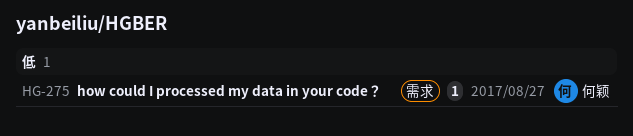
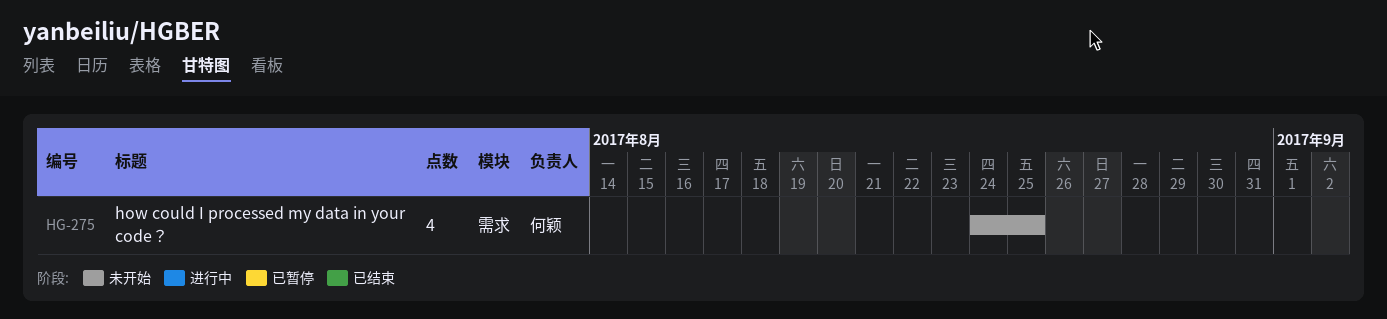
HG-275, estimate: 1 -> 4
HG-275, due: Aug 27 -> Aug 25

